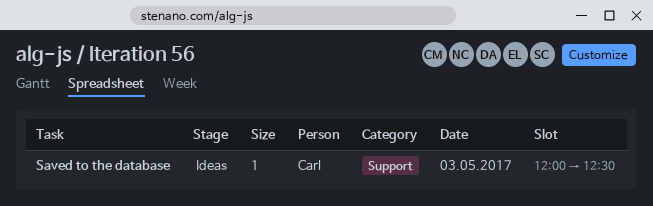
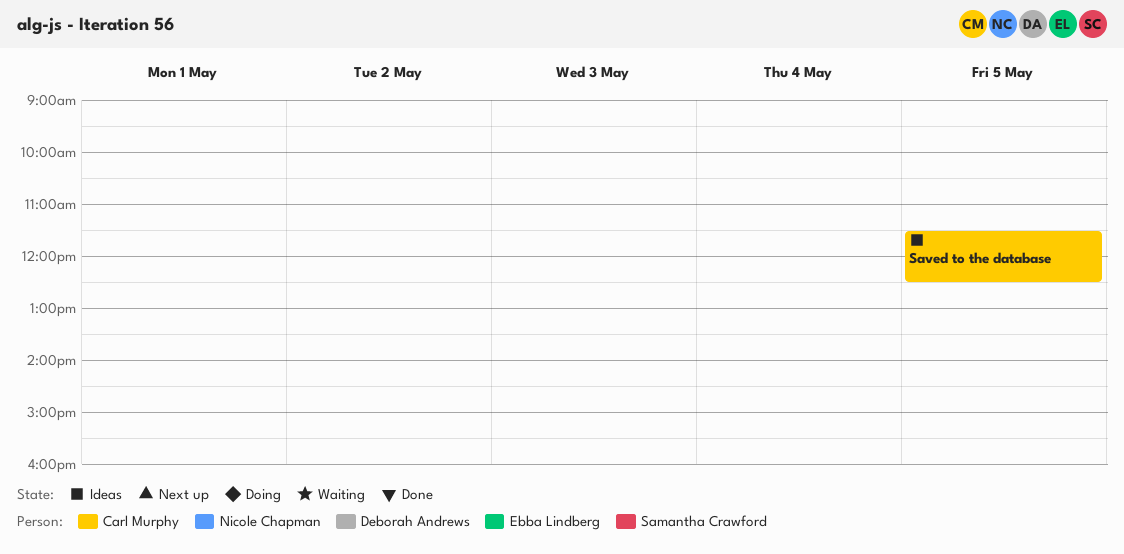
Saved to the database, day: May 3 -> May 5
Saved to the database, begins: 12:00 -> 11:30

